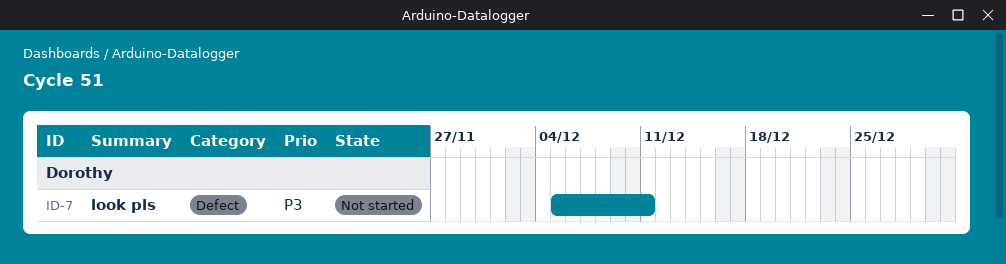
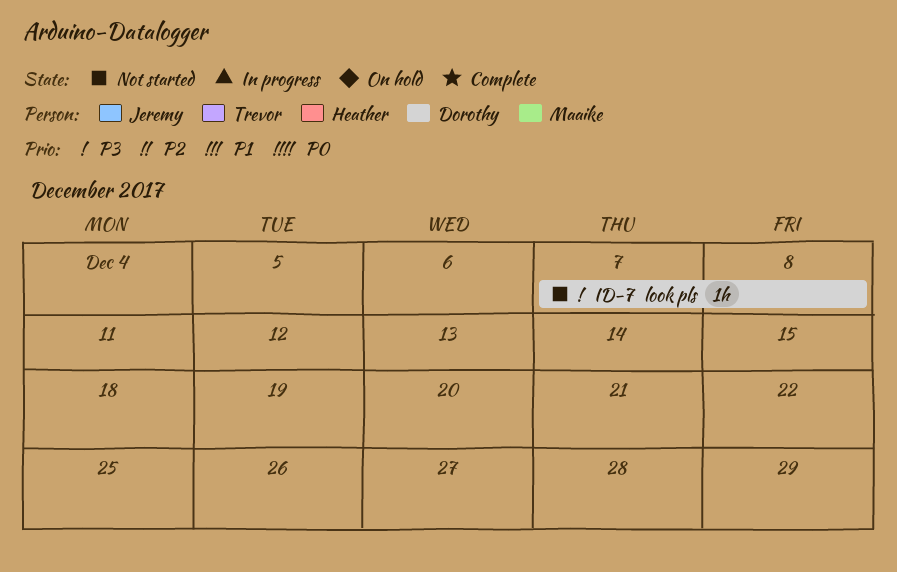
ID-7, start: Dec 5 -> Dec 7
ID-7, due: Dec 11 -> Dec 8

